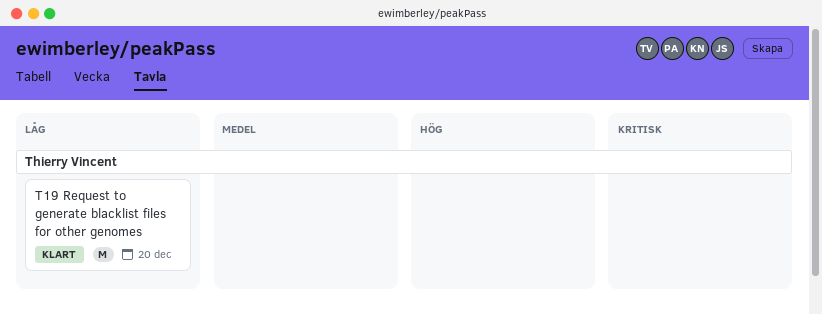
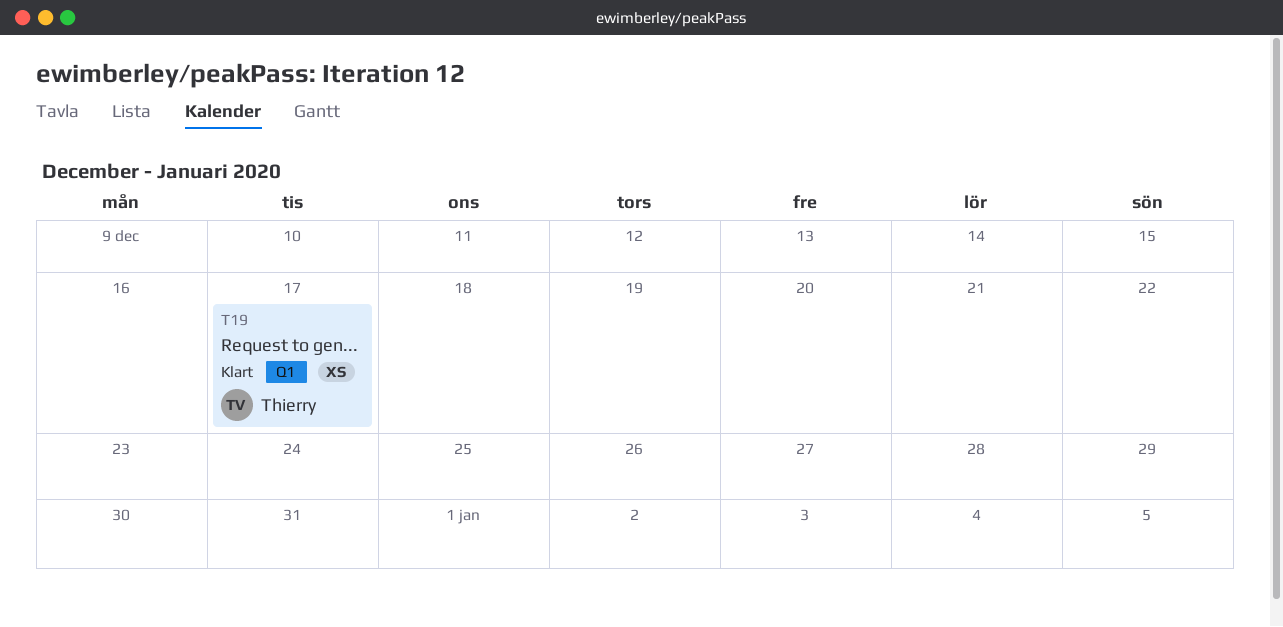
T19, estimate: M -> XS
T19, due: Dec 20 -> Dec 17

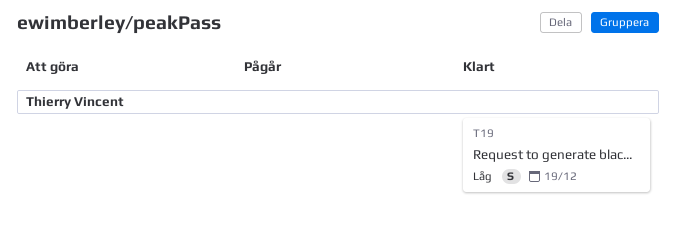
T19, estimate: XS -> S
T19, due: Dec 17 -> Dec 19

